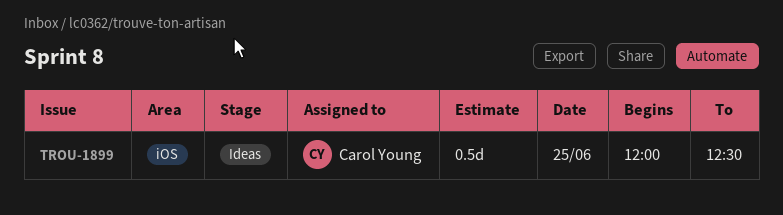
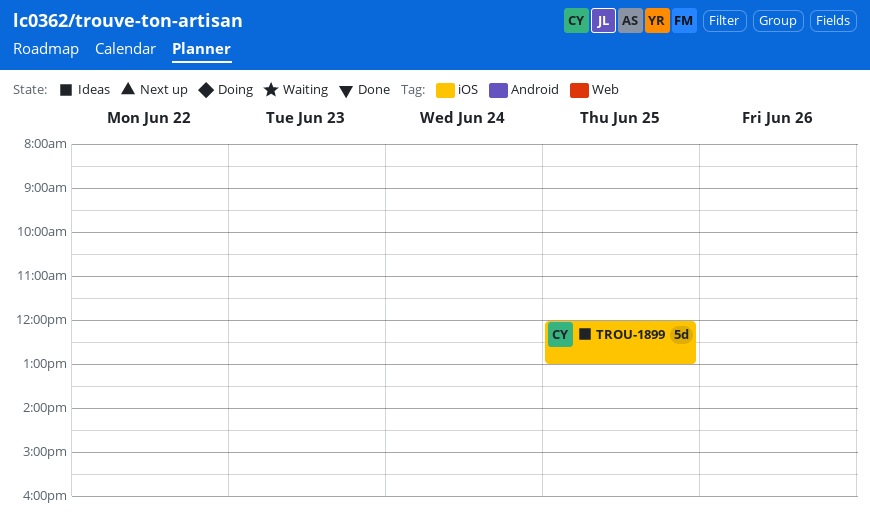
TROU-1899, estimate: 0.5d -> 5d
TROU-1899, ends: 12:30 -> 13:00

